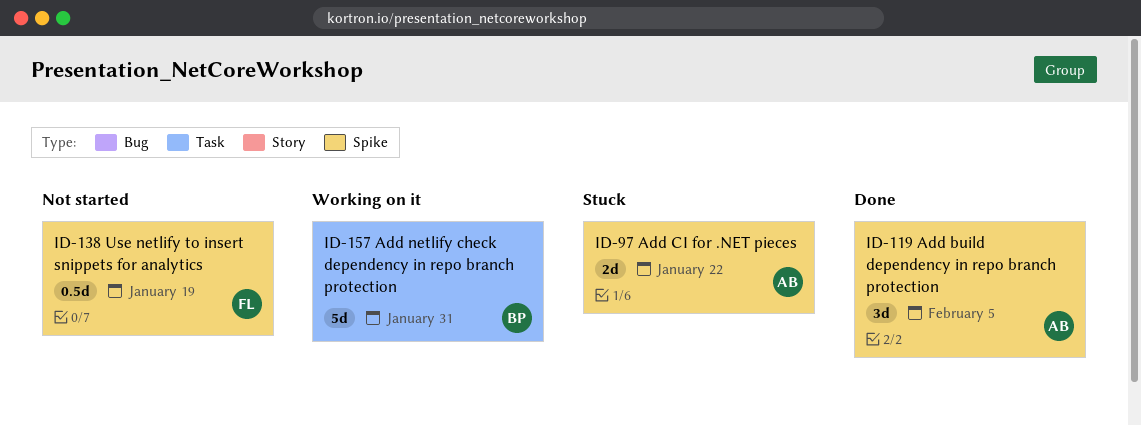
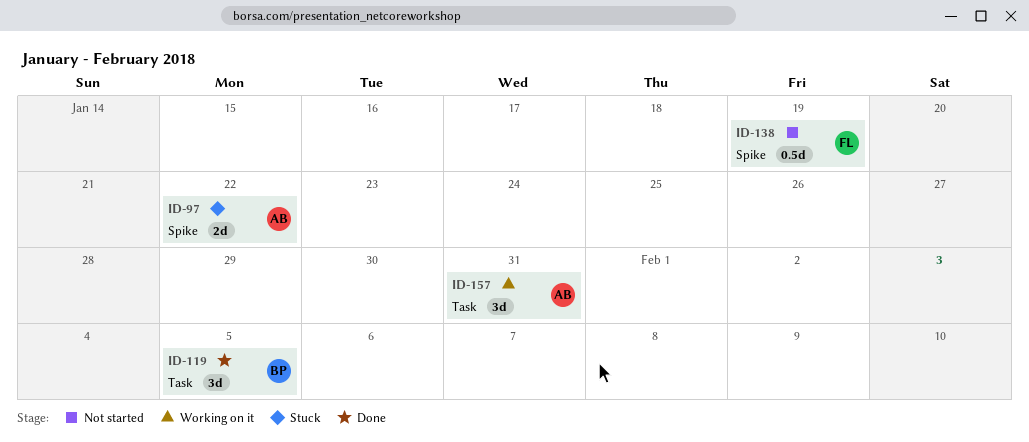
ID-119, owner: AB -> BP
ID-119, label: Spike -> Task
ID-157, owner: BP -> AB
ID-157, estimate: 5d -> 3d

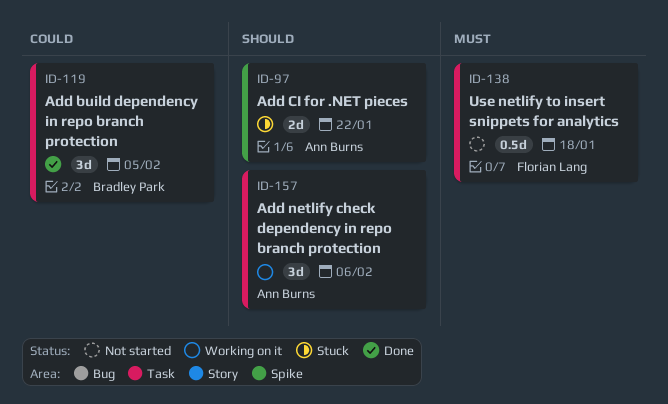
ID-138, label: Spike -> Task
ID-138, due: Jan 19 -> Jan 18
ID-157, due: Jan 31 -> Feb 6

